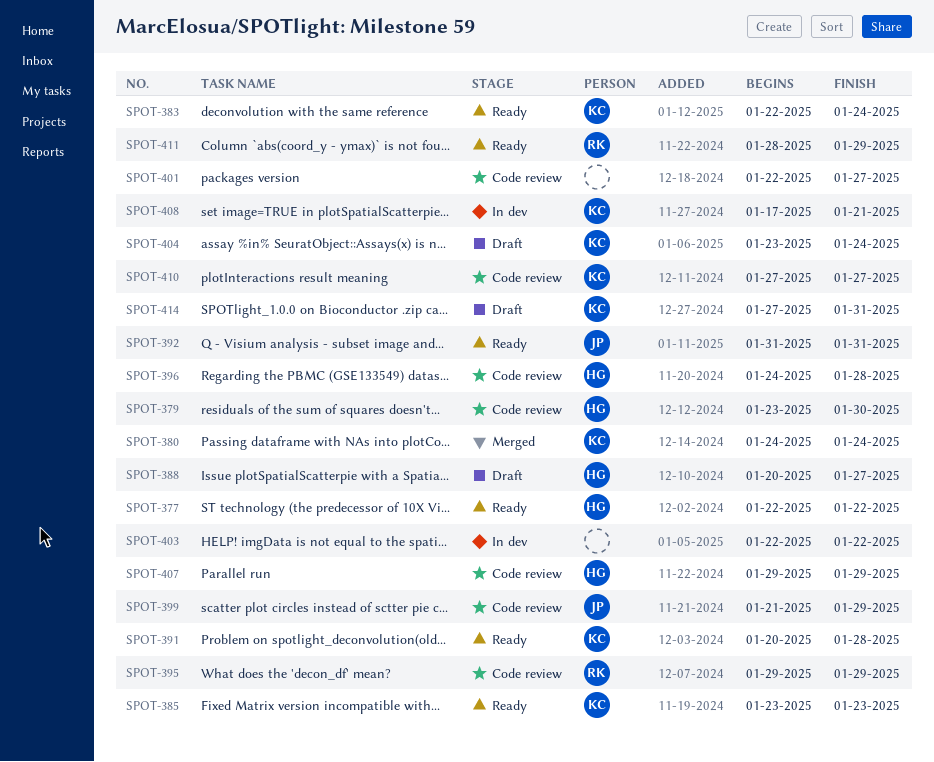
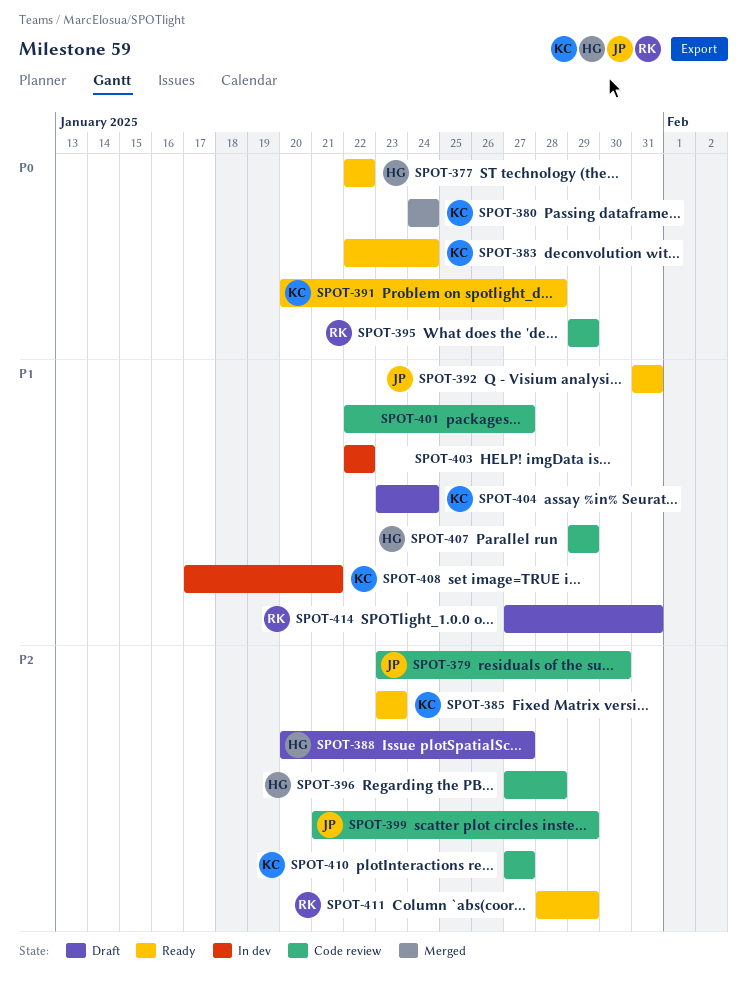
SPOT-379, owner: HG -> JP
SPOT-396, start: Jan 24 -> Jan 27
SPOT-414, owner: KC -> RK

